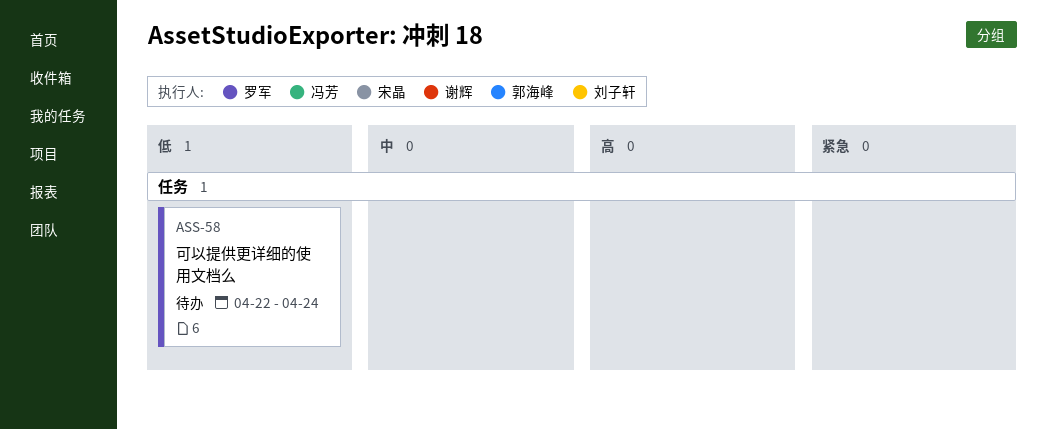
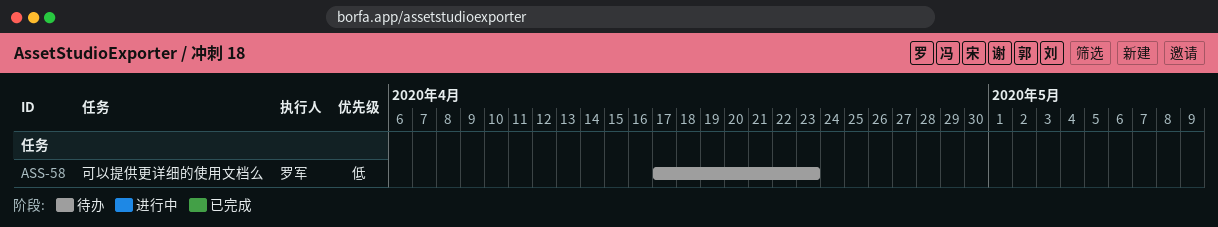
ASS-58, start: Apr 22 -> Apr 17
ASS-58, due: Apr 24 -> Apr 23

